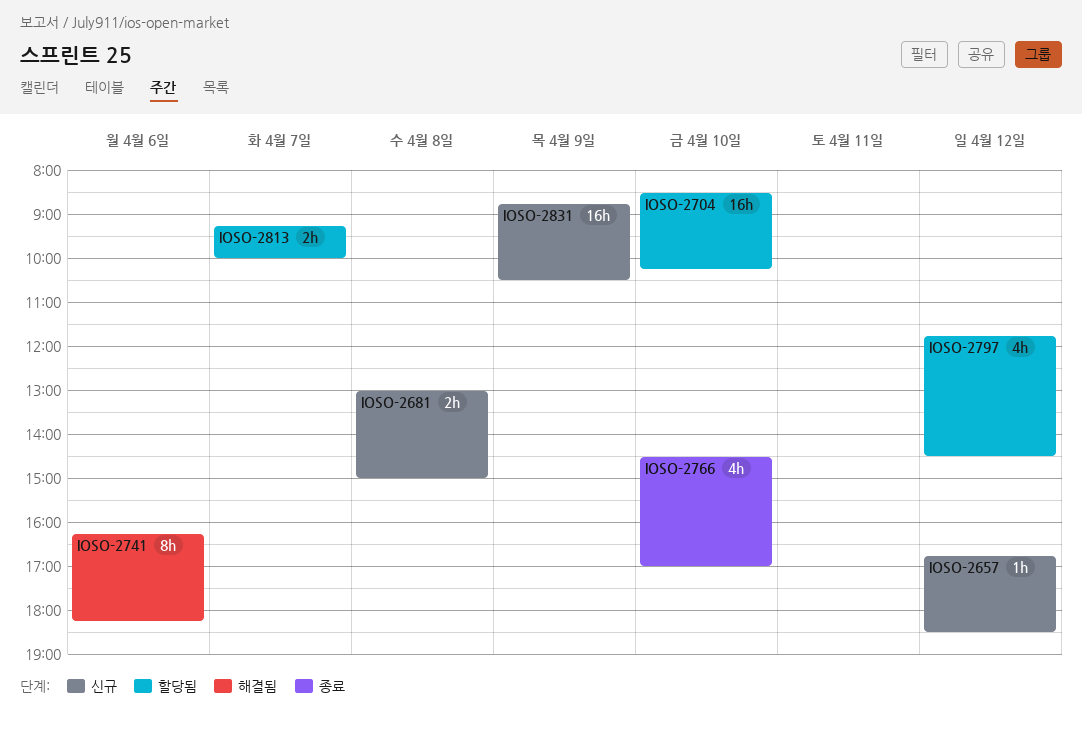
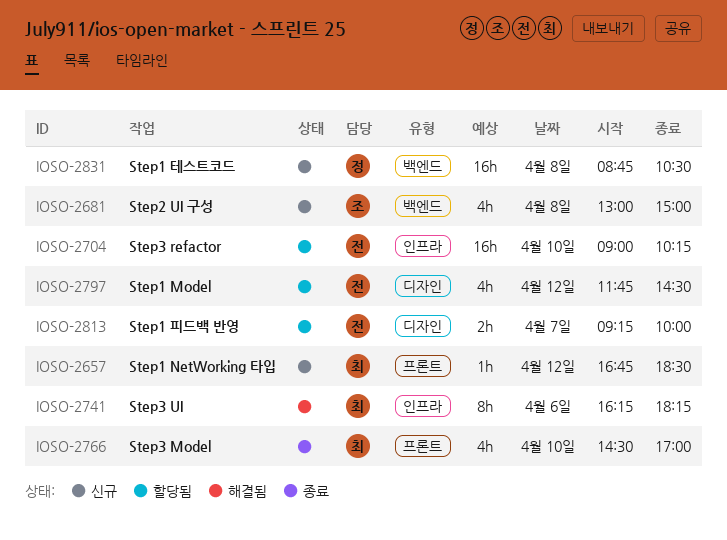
IOSO-2681, estimate: 2h -> 4h
IOSO-2704, begins: 08:30 -> 09:00
IOSO-2831, day: Apr 9 -> Apr 8

